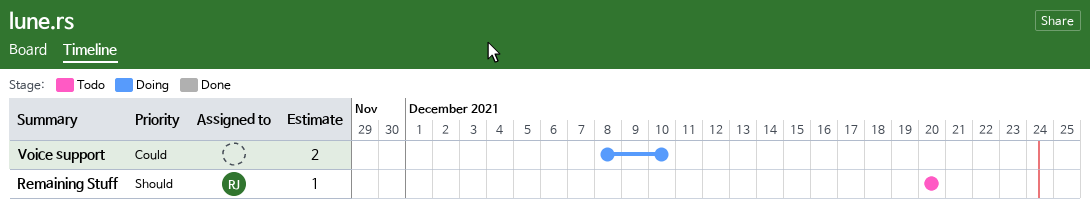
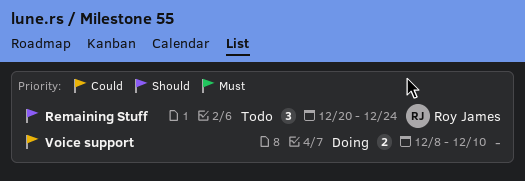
Remaining Stuff, estimate: 1 -> 3
Remaining Stuff, due: Dec 20 -> Dec 24

